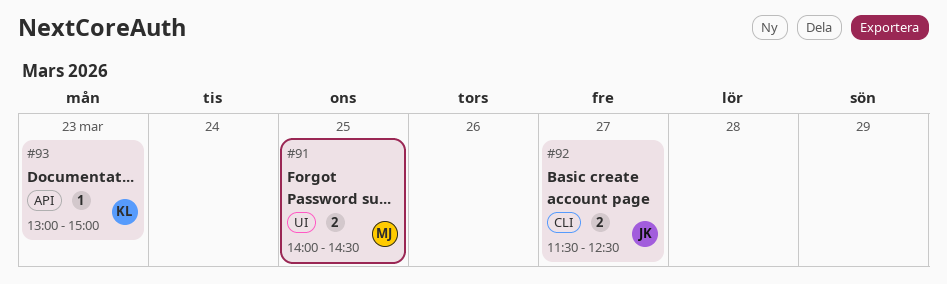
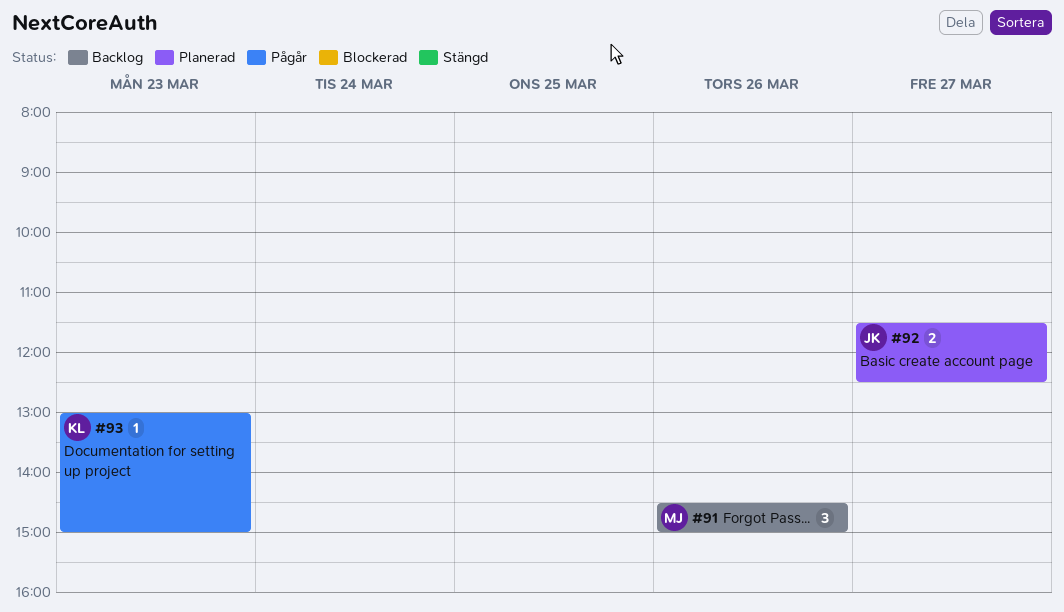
#91, estimate: 2 -> 3
#91, day: Mar 25 -> Mar 26
#91, begins: 14:00 -> 14:30
#91, ends: 14:30 -> 15:00

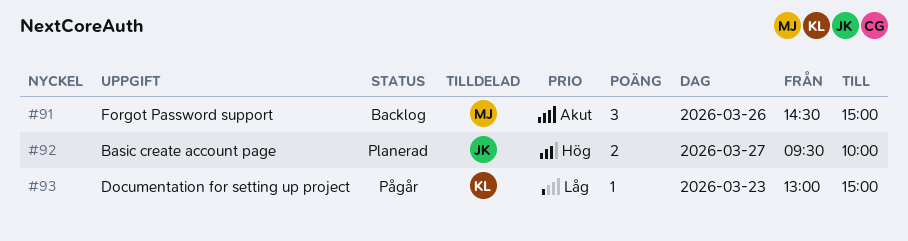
#92, begins: 11:30 -> 09:30
#92, ends: 12:30 -> 10:00

